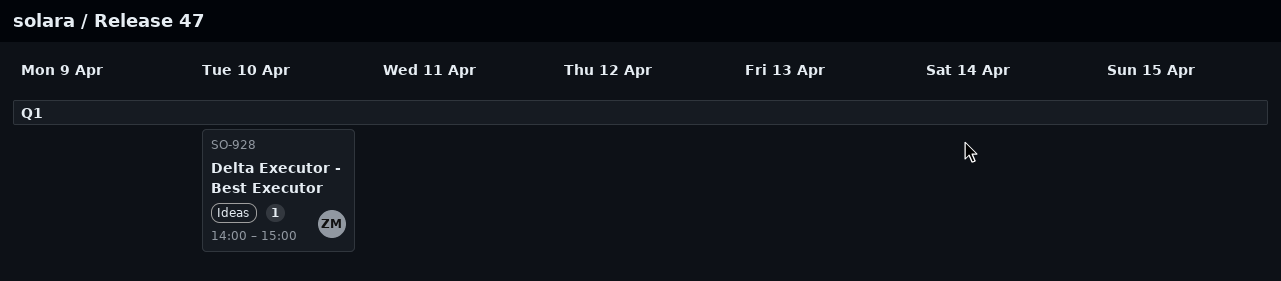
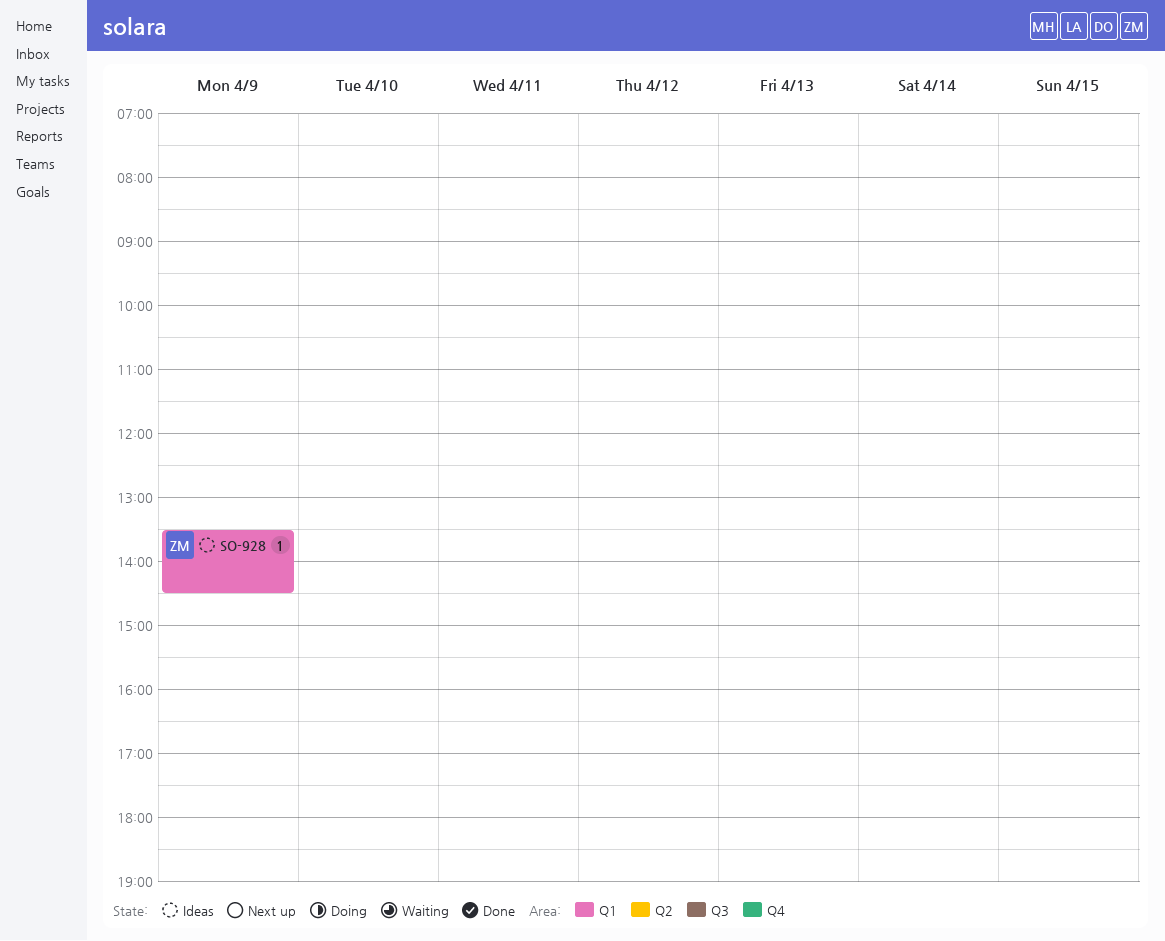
SO-928, day: Apr 10 -> Apr 9
SO-928, begins: 14:00 -> 13:30
SO-928, ends: 15:00 -> 14:30

